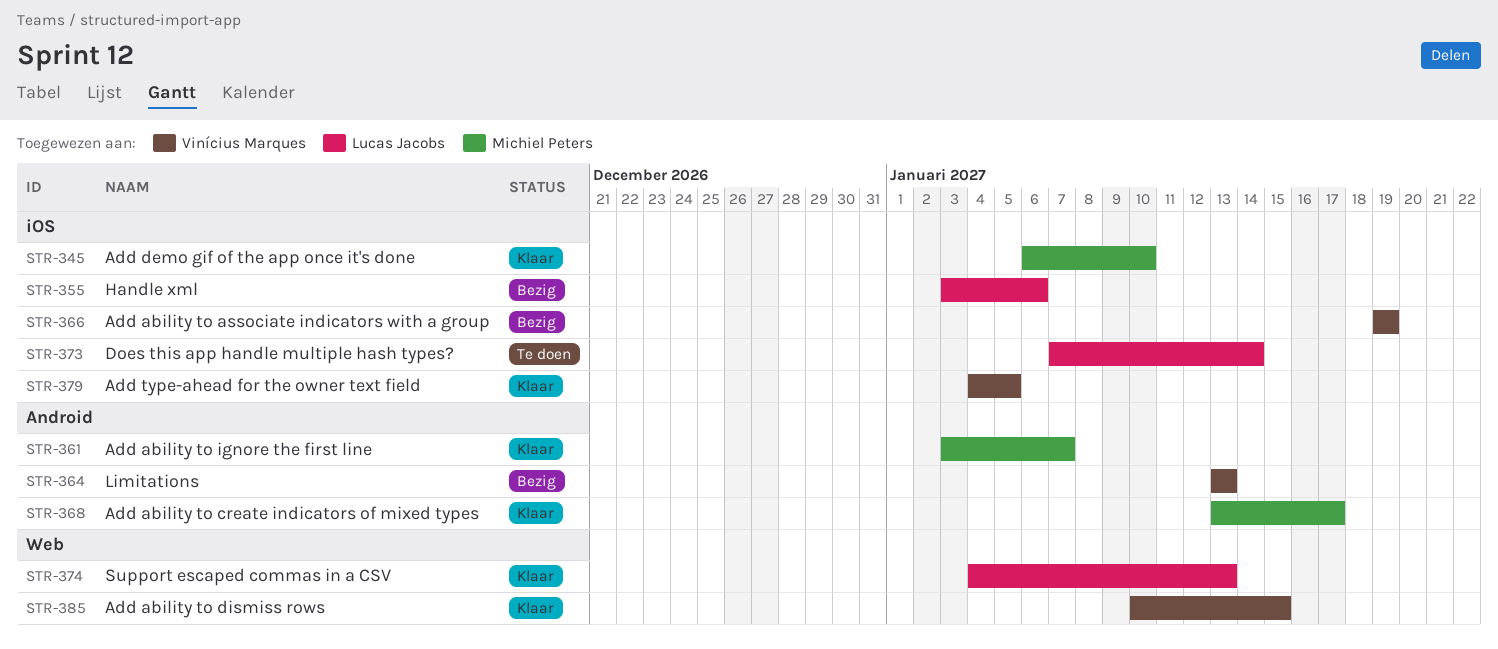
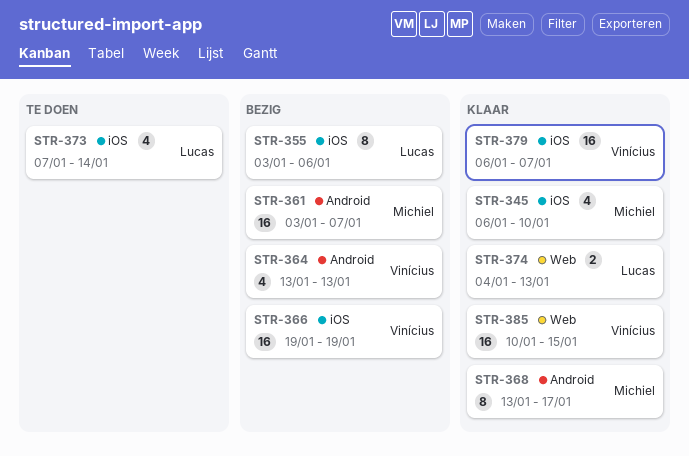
STR-361, status: Klaar -> Bezig
STR-379, start: Jan 4 -> Jan 6
STR-379, due: Jan 5 -> Jan 7

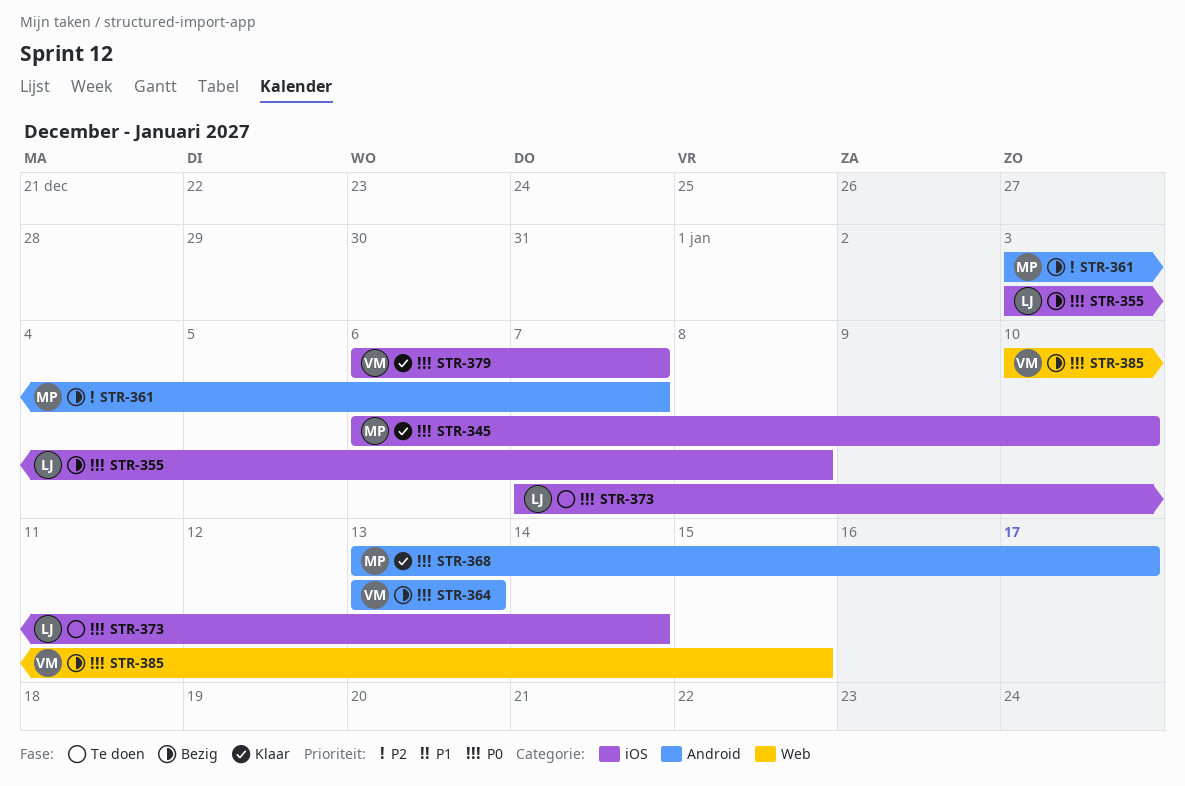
STR-355, due: Jan 6 -> Jan 8
STR-366: present -> none
STR-374: present -> none
STR-385, status: Klaar -> Bezig

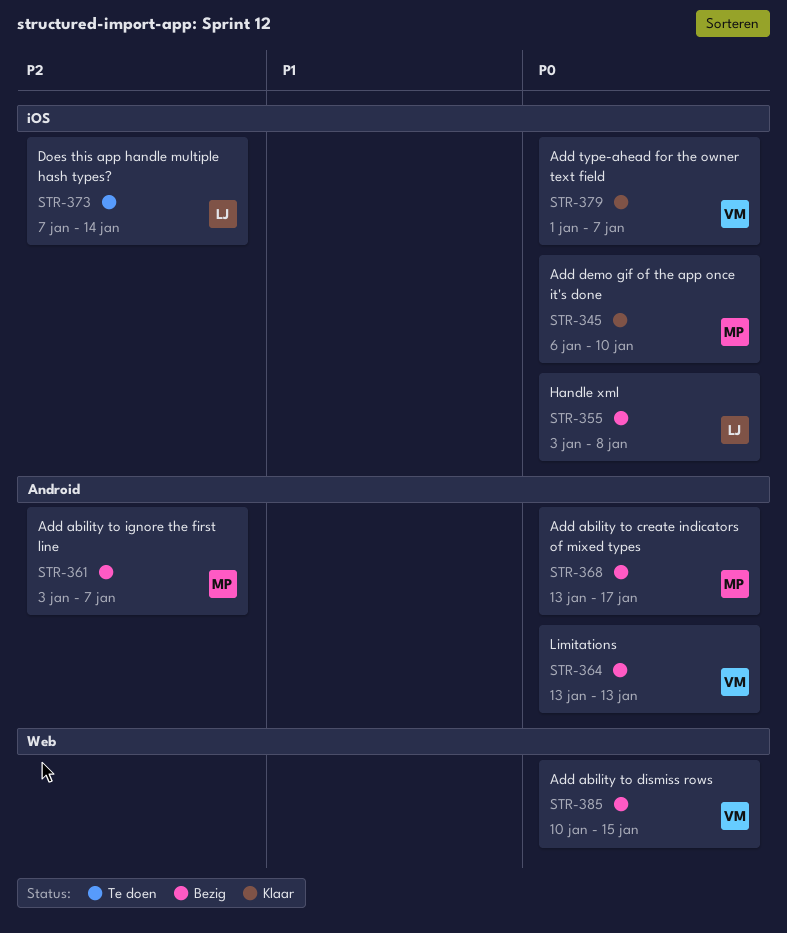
STR-368, status: Klaar -> Bezig
STR-373, priority: P0 -> P2
STR-379, start: Jan 6 -> Jan 1

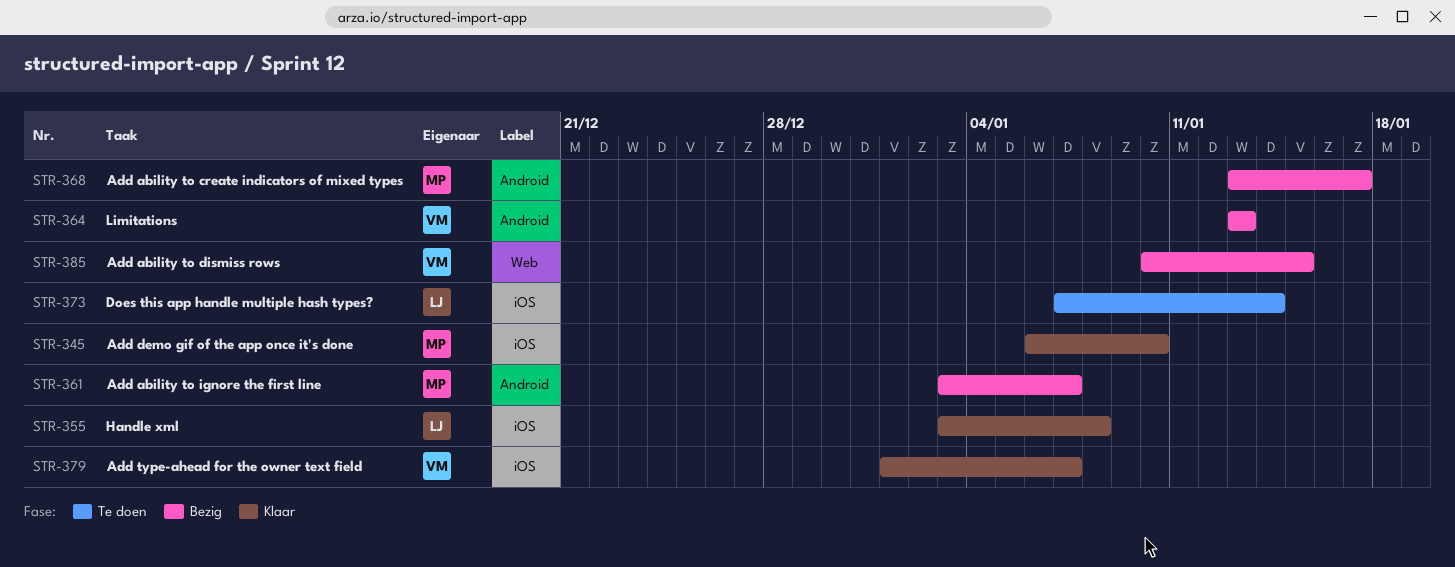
STR-355, status: Bezig -> Klaar

